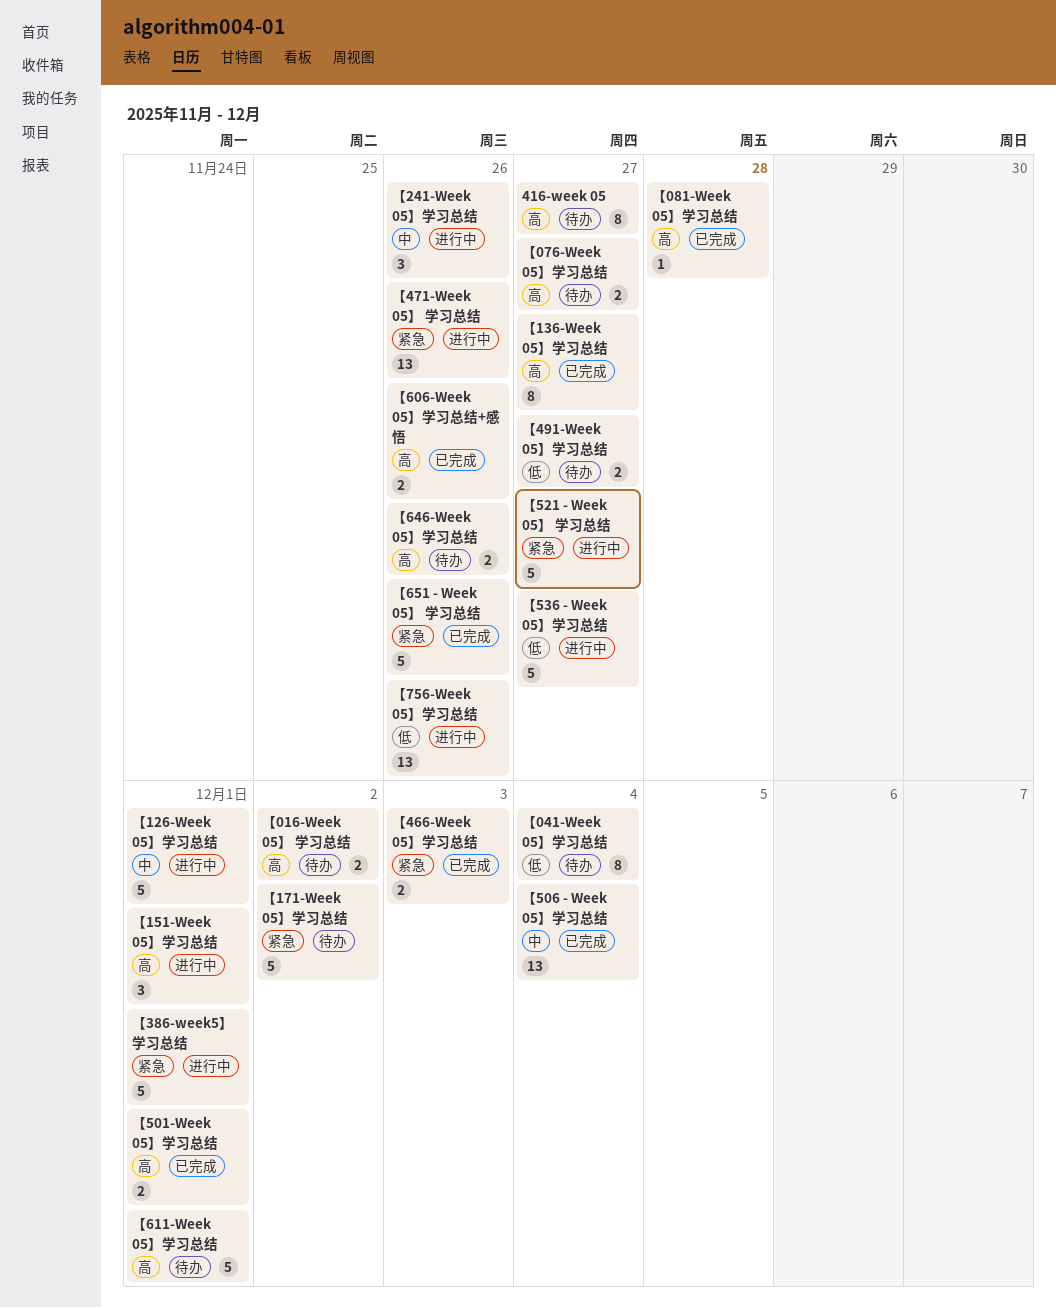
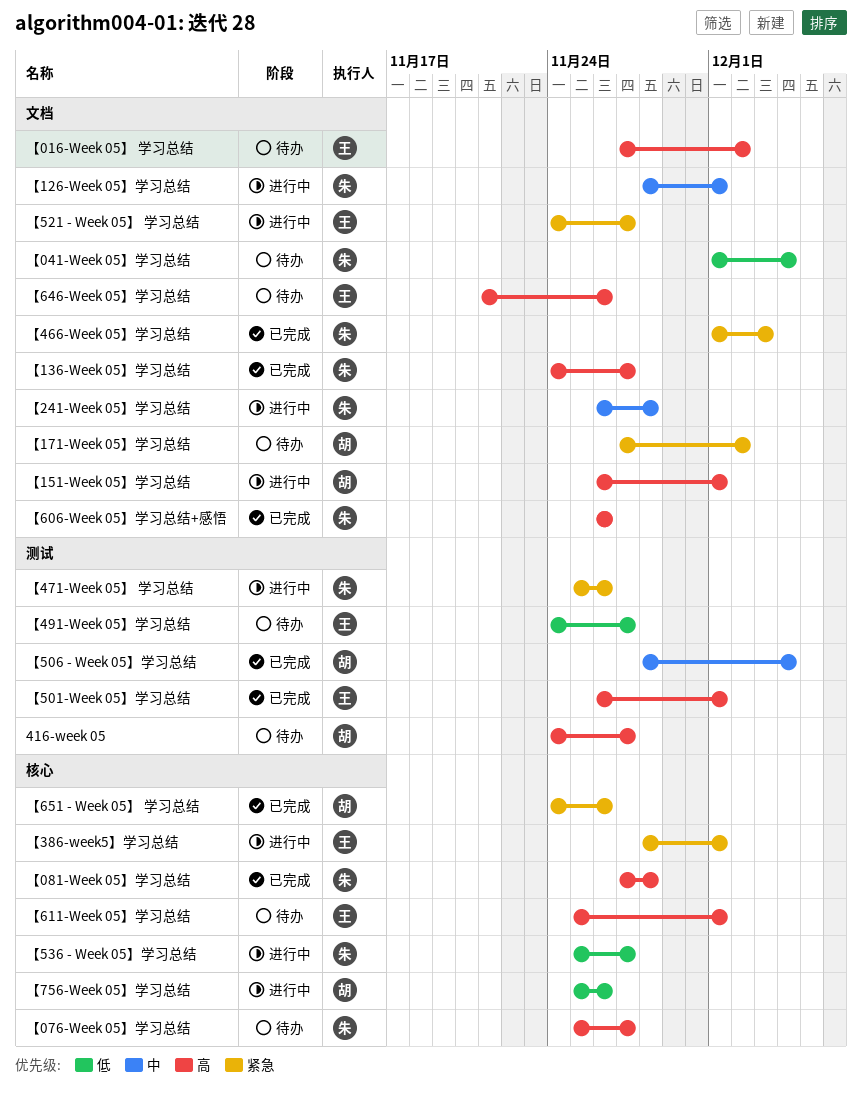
【241-Week 05】学习总结, due: Nov 26 -> Nov 28

